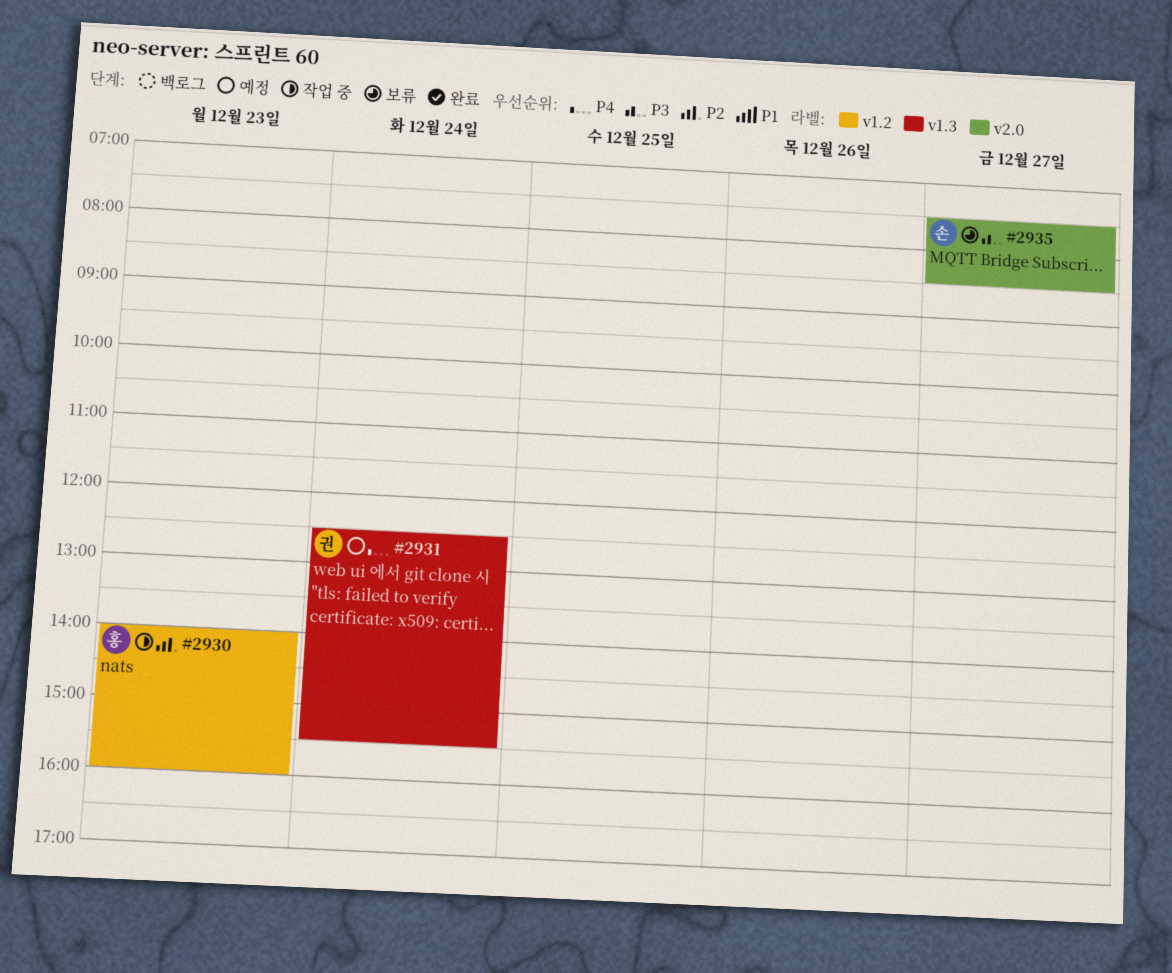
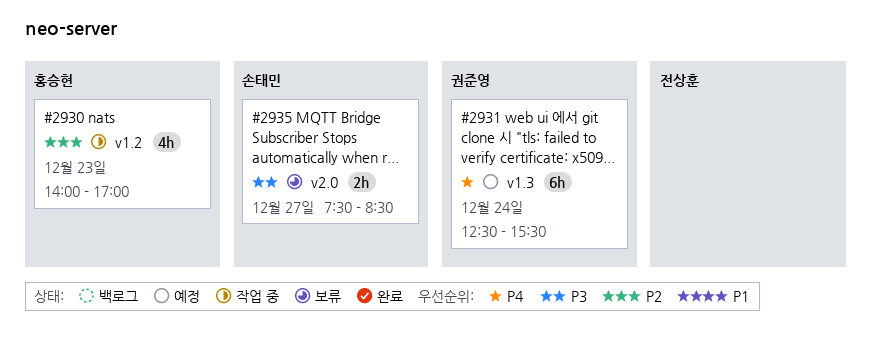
#2930, ends: 16:00 -> 17:00

